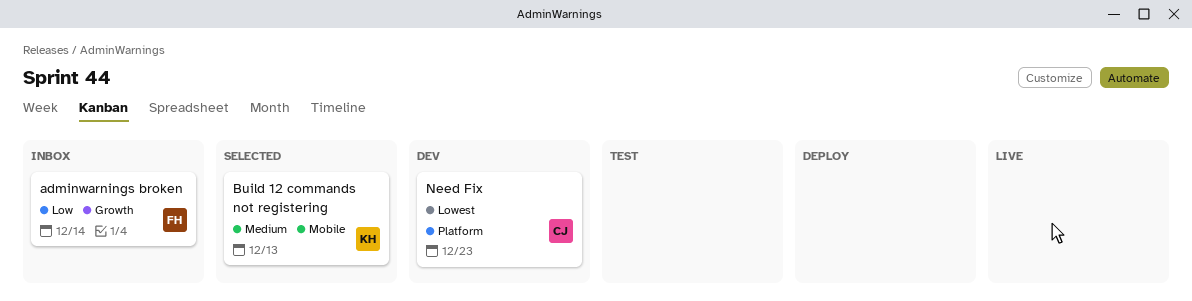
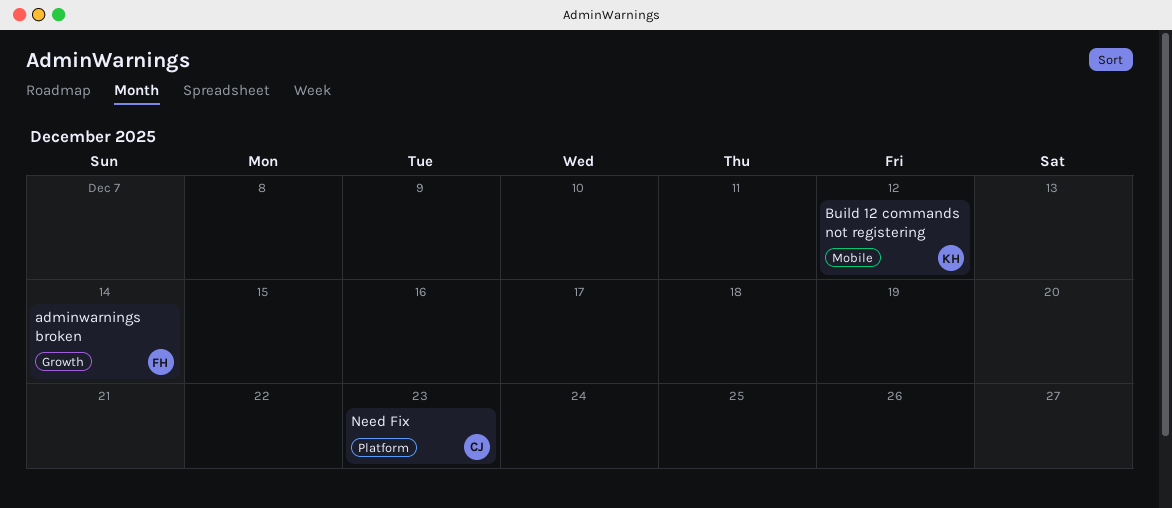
Build 12 commands not registering, due: Dec 13 -> Dec 12

